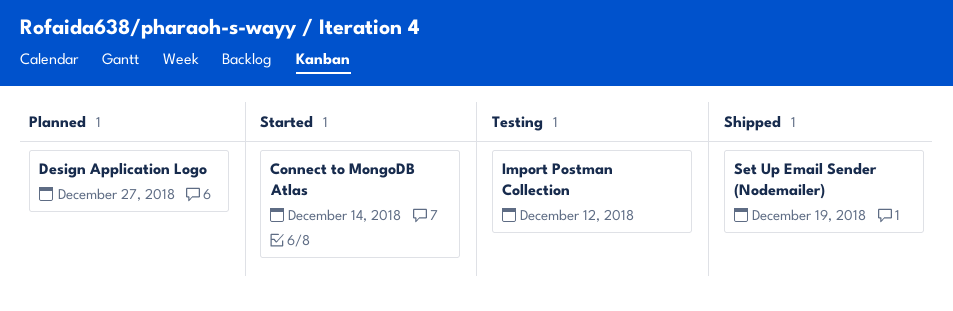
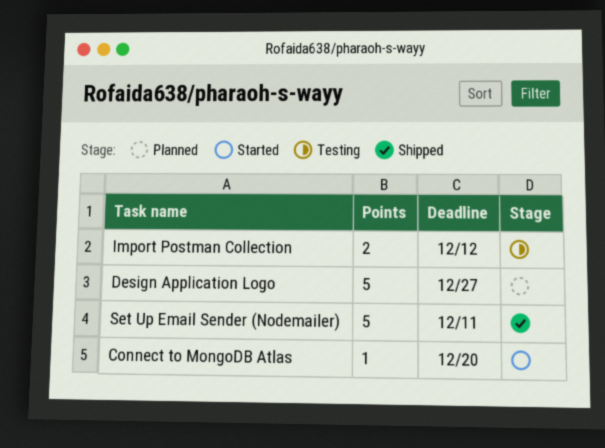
Connect to MongoDB Atlas, due: Dec 14 -> Dec 20
Set Up Email Sender (Nodemailer), due: Dec 19 -> Dec 11

